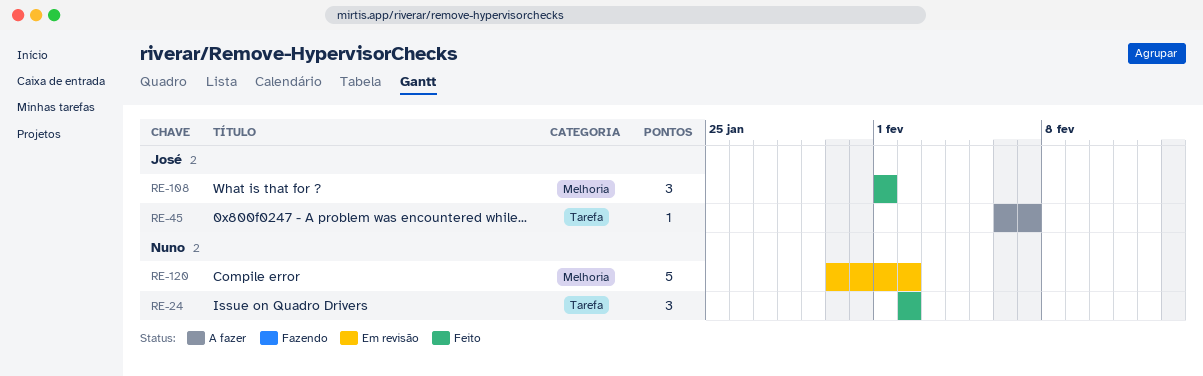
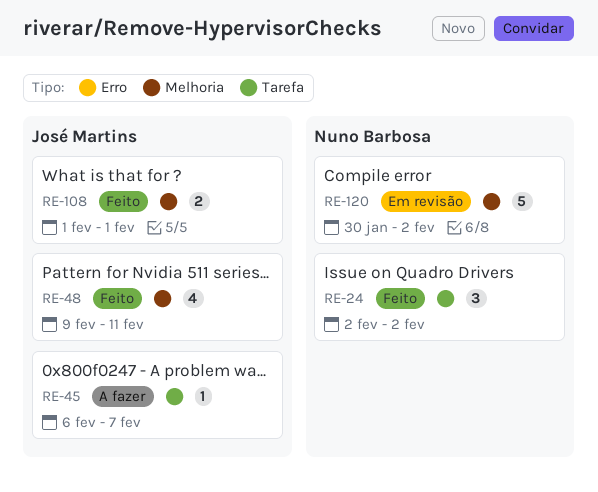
RE-48: none -> present
RE-108, estimate: 3 -> 2

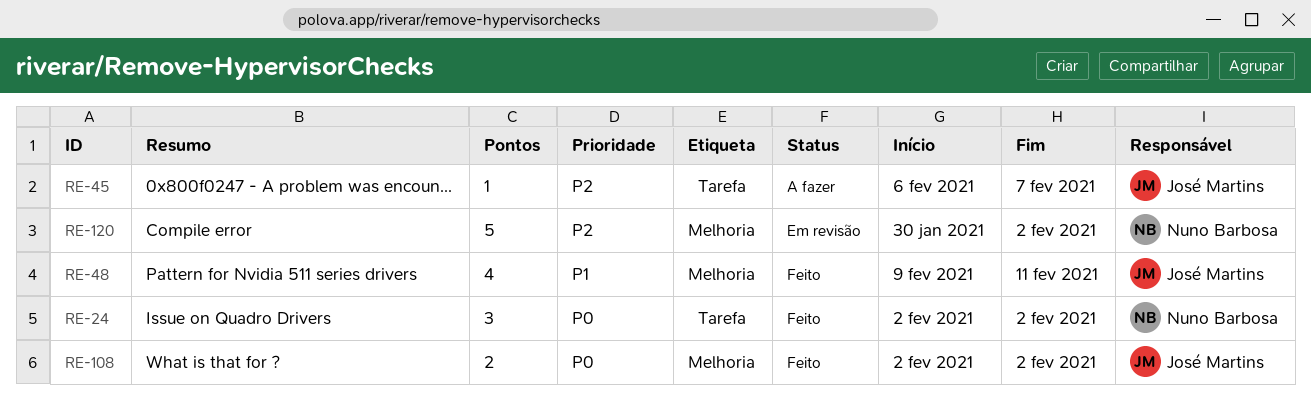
RE-108, start: Feb 1 -> Feb 2
RE-108, due: Feb 1 -> Feb 2

